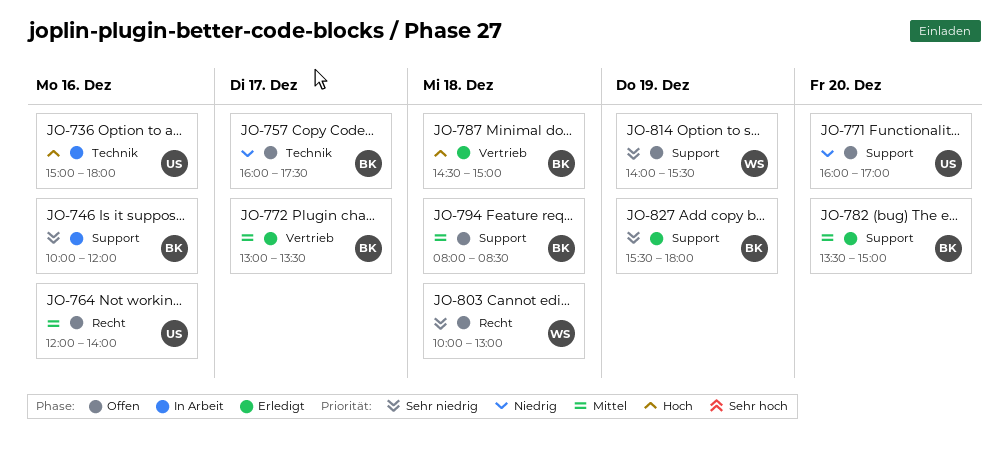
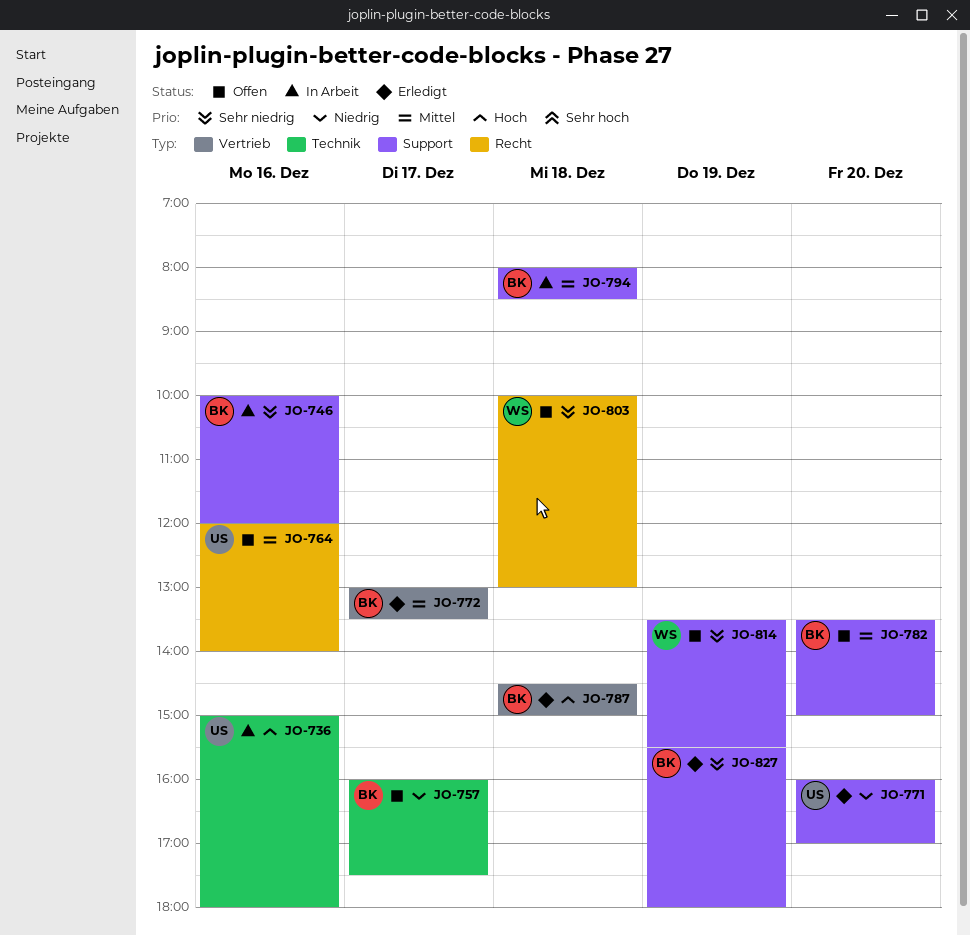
JO-771, status: Offen -> Erledigt
JO-782, status: Erledigt -> Offen
JO-794, status: Offen -> In Arbeit
JO-814, begins: 14:00 -> 13:30

